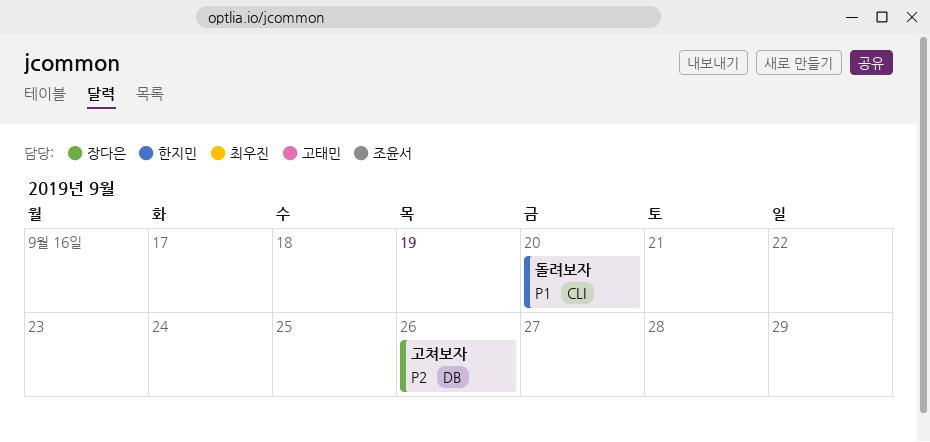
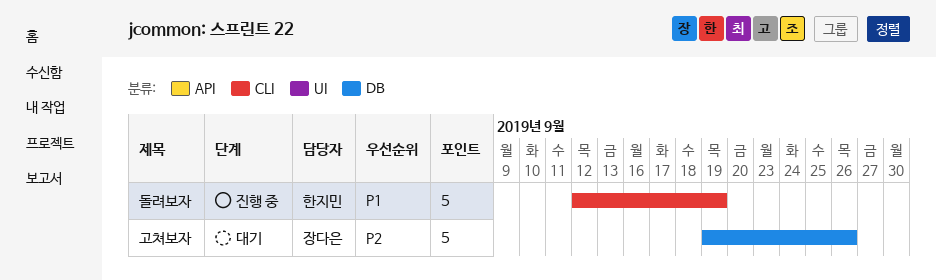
돌려보자, due: Sep 20 -> Sep 19

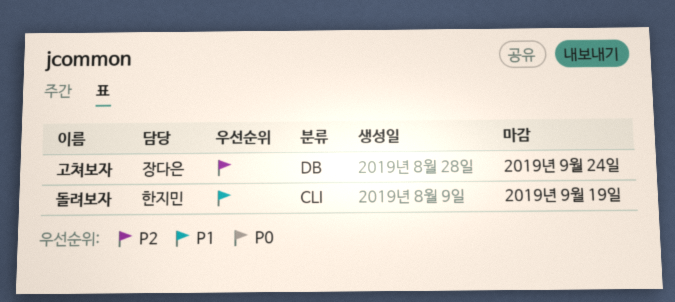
고쳐보자, due: Sep 26 -> Sep 24

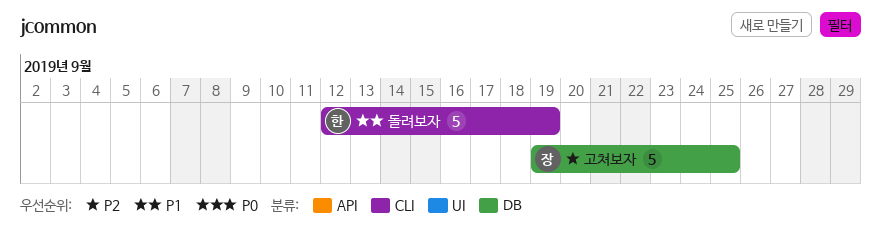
고쳐보자, due: Sep 24 -> Sep 25

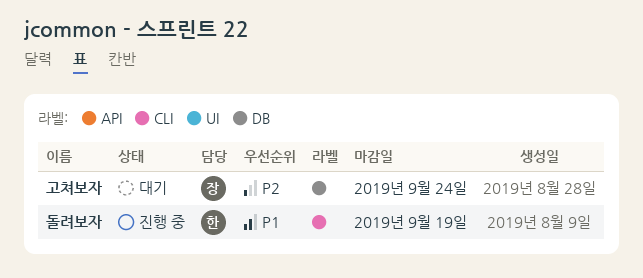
고쳐보자, due: Sep 25 -> Sep 24

